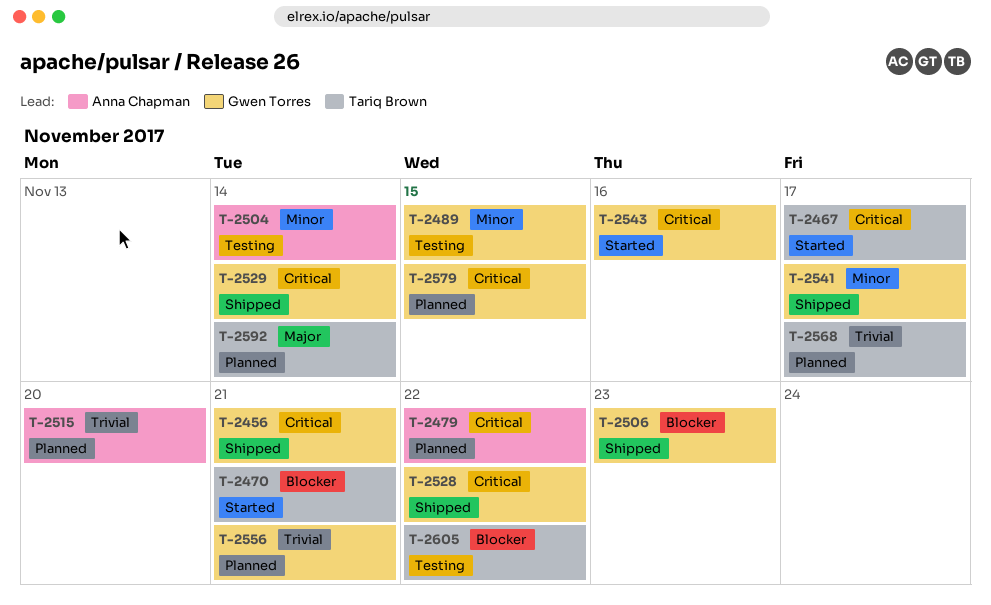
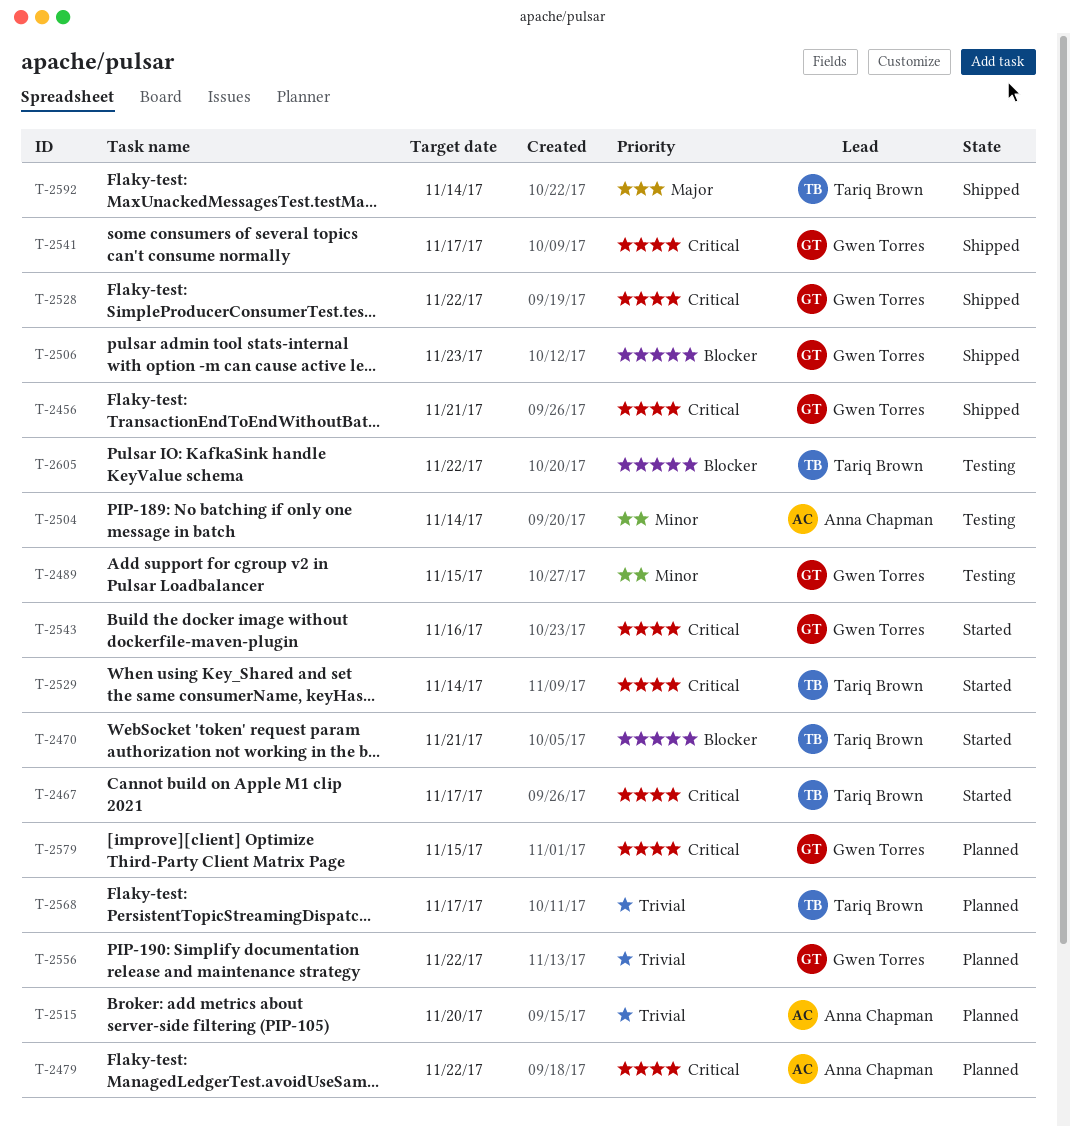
T-2529, status: Shipped -> Started
T-2529, owner: Gwen Torres -> Tariq Brown
T-2541, priority: Minor -> Critical
T-2556, due: Nov 21 -> Nov 22
T-2592, status: Planned -> Shipped

